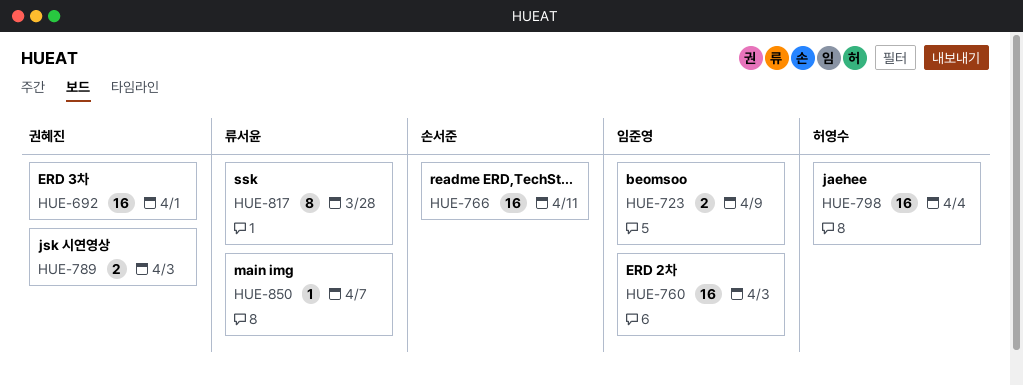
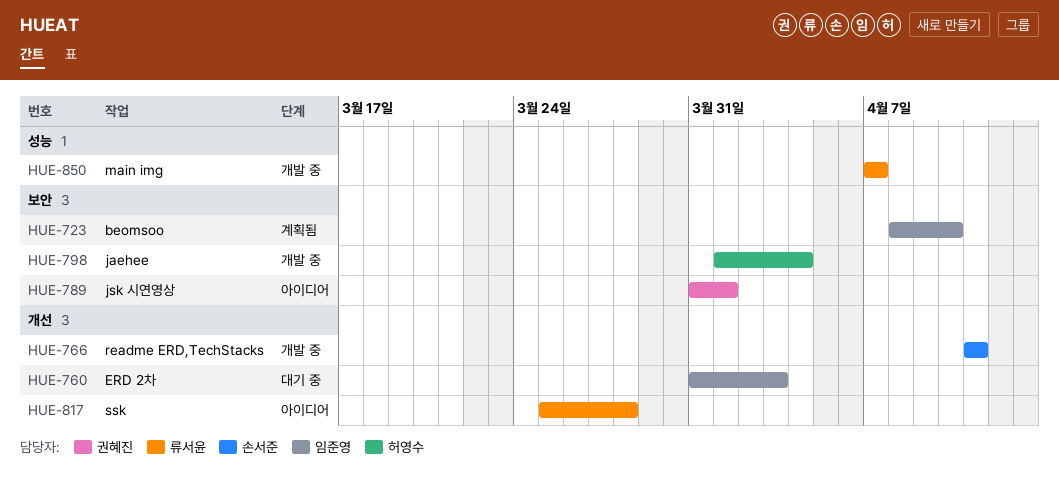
HUE-692: present -> none
HUE-723, due: Apr 9 -> Apr 10
HUE-789, due: Apr 3 -> Apr 1

